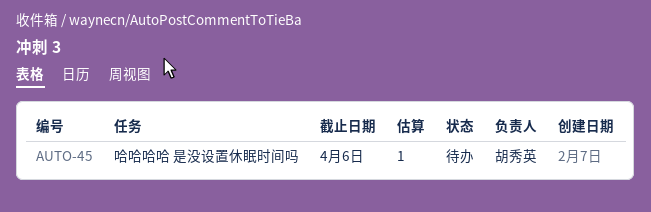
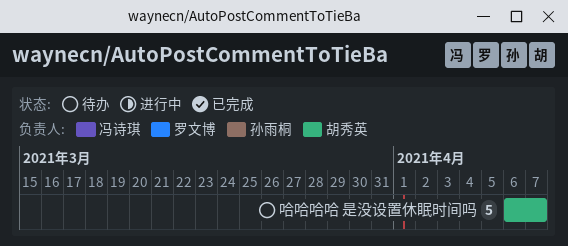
哈哈哈哈 是没设置休眠时间吗, estimate: 1 -> 5
哈哈哈哈 是没设置休眠时间吗, due: Apr 6 -> Apr 7

